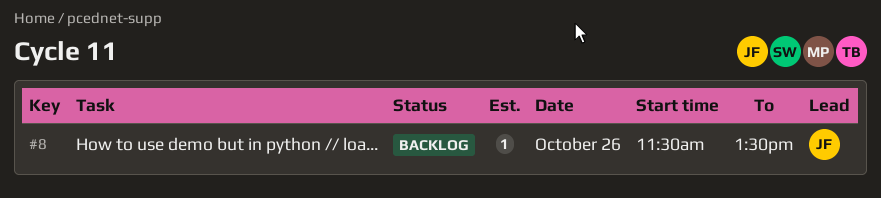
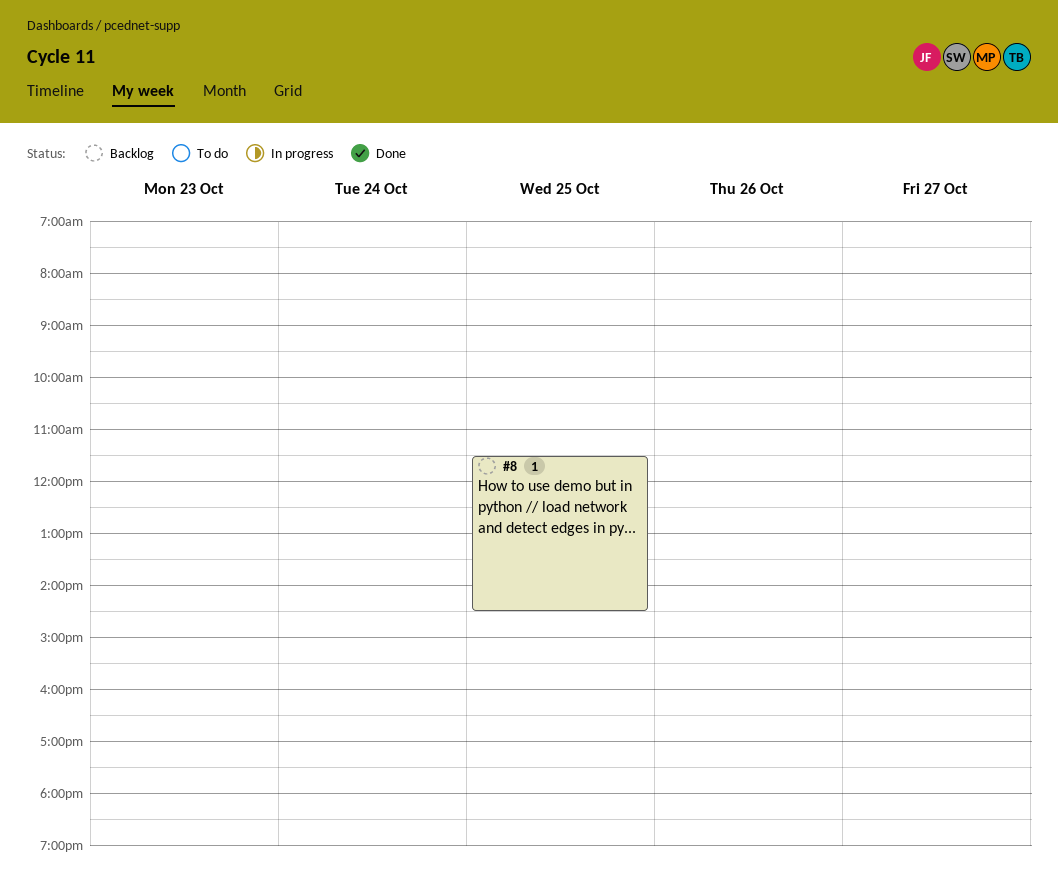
#8, day: Oct 26 -> Oct 25
#8, ends: 13:30 -> 14:30

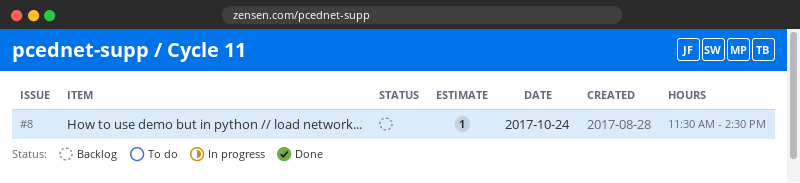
#8, day: Oct 25 -> Oct 24

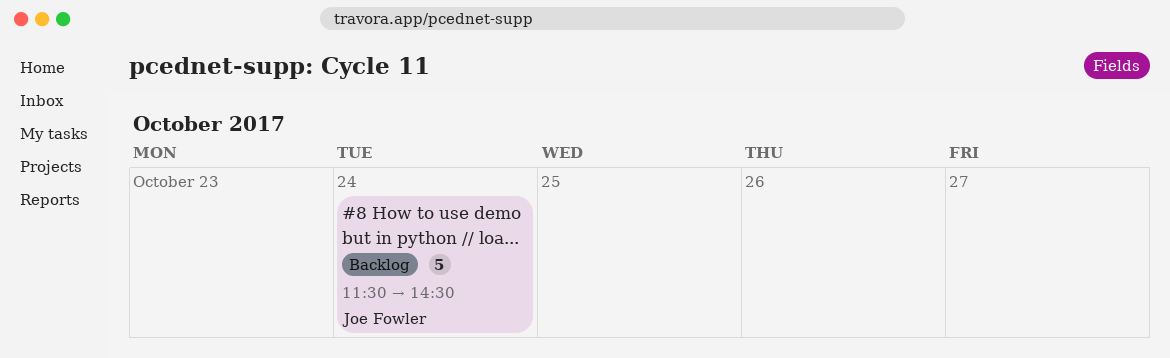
#8, estimate: 1 -> 5

